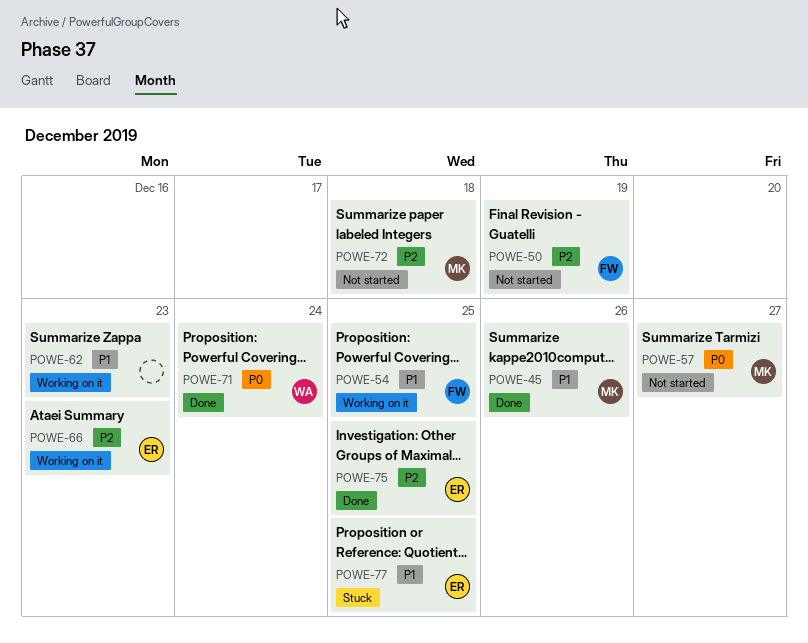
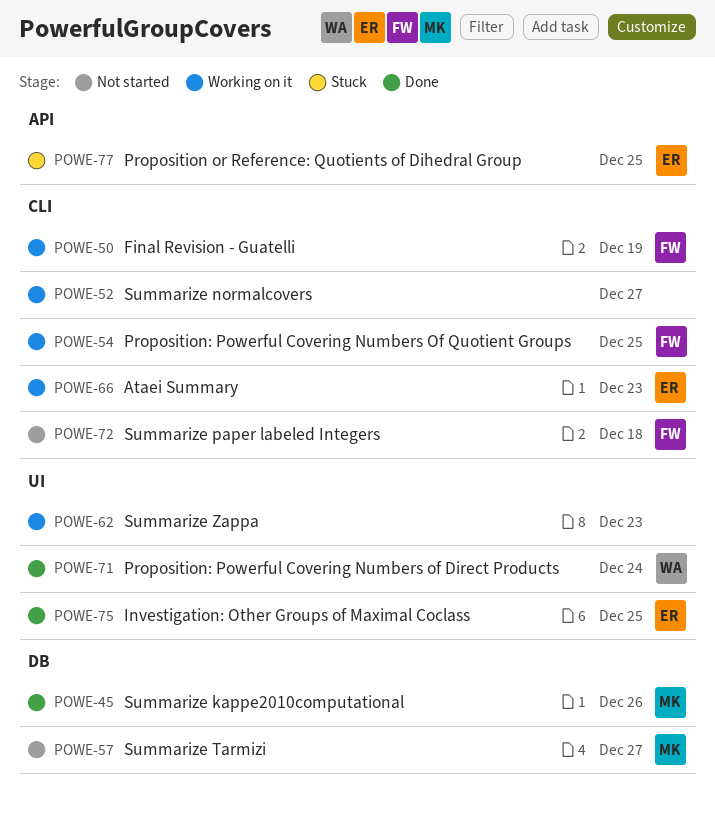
POWE-50, status: Not started -> Working on it
POWE-52: none -> present
POWE-72, owner: MK -> FW

